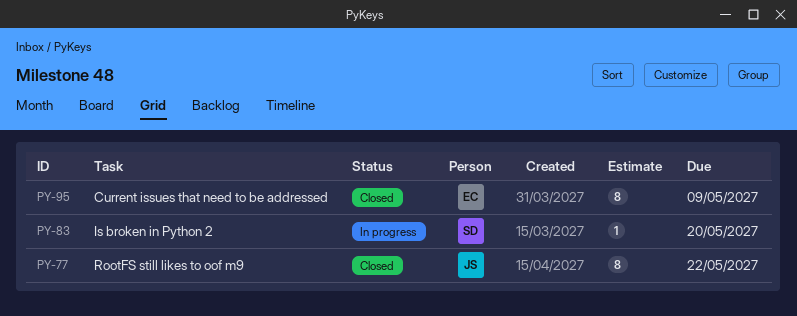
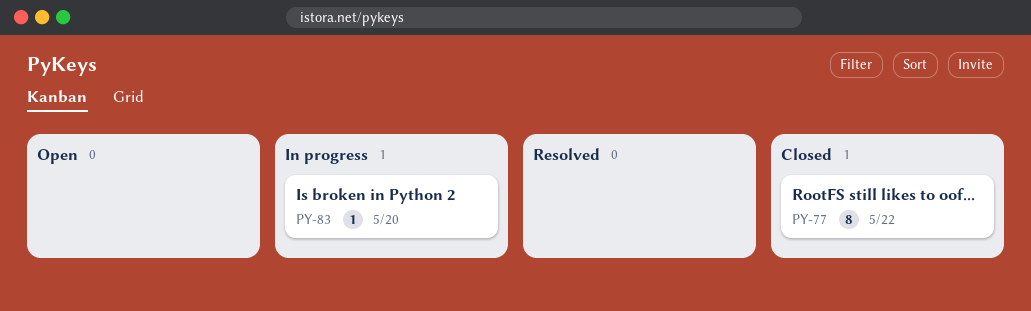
PY-95: present -> none

